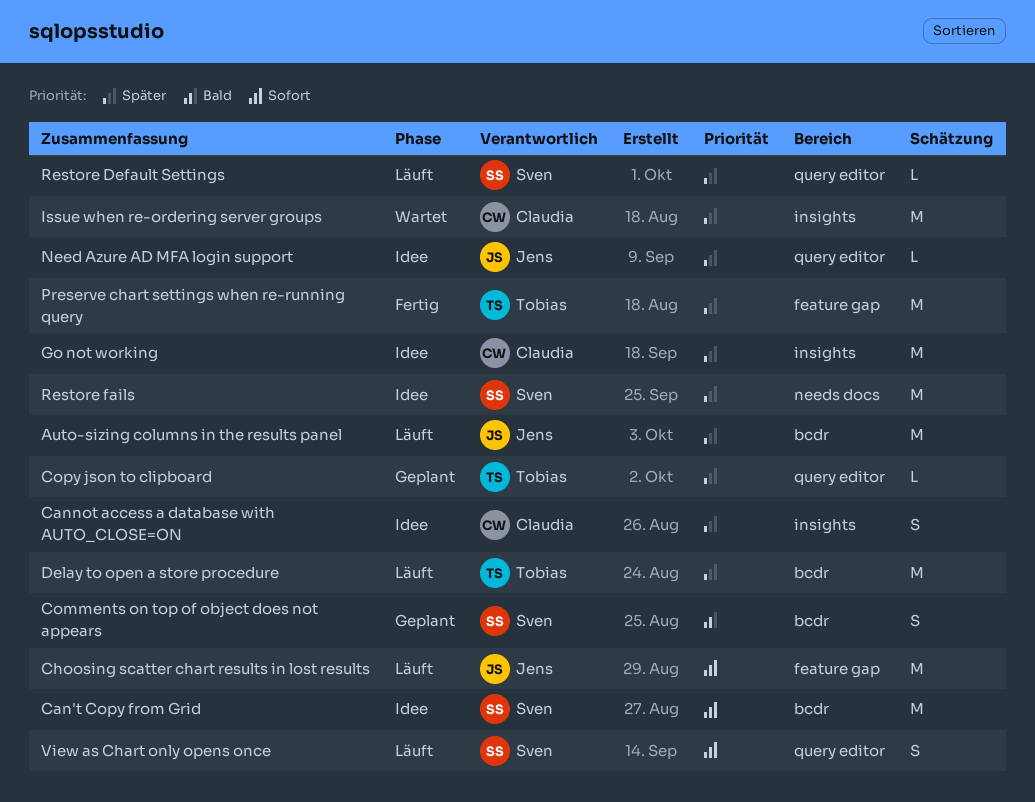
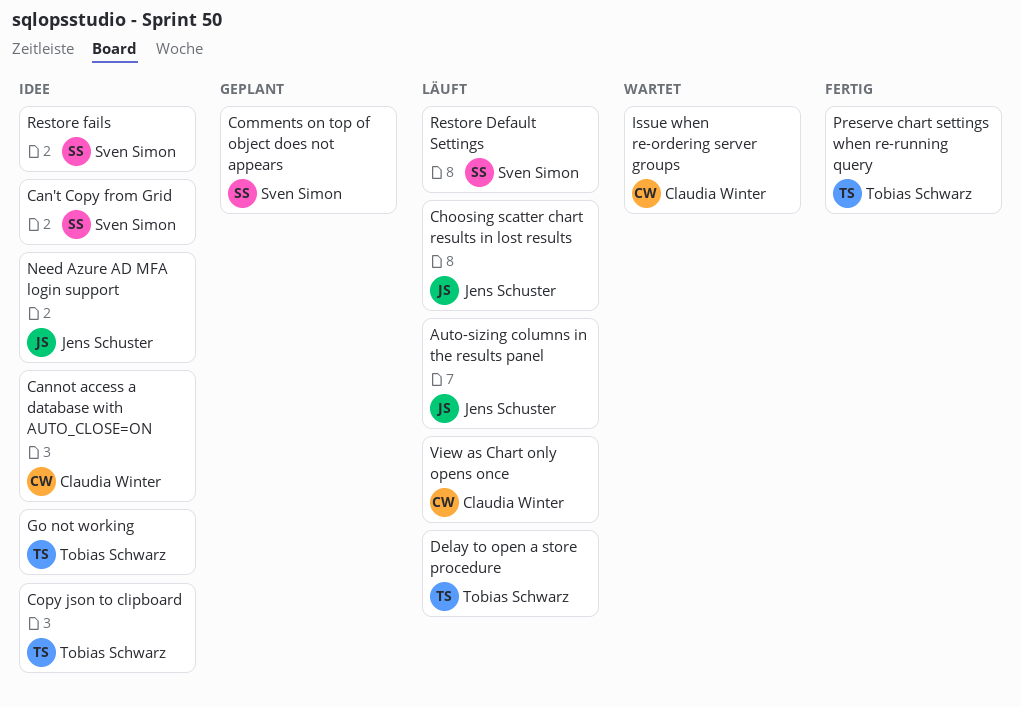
Copy json to clipboard, status: Geplant -> Idee
Go not working, owner: Claudia Winter -> Tobias Schwarz
View as Chart only opens once, owner: Sven Simon -> Claudia Winter

